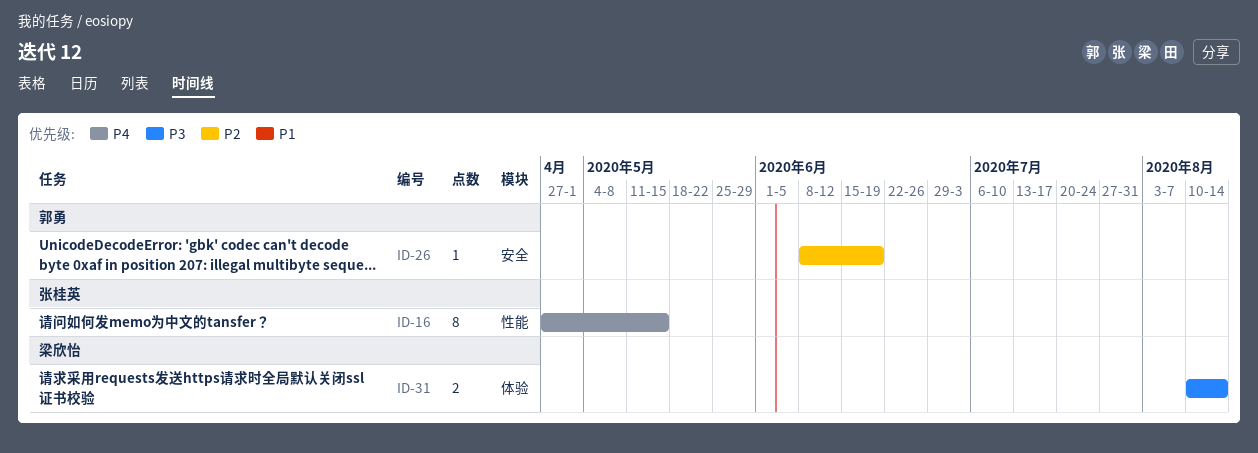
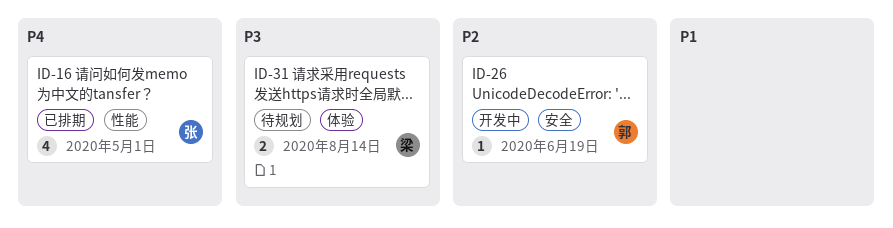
ID-16, estimate: 8 -> 4
ID-16, due: May 15 -> May 1

